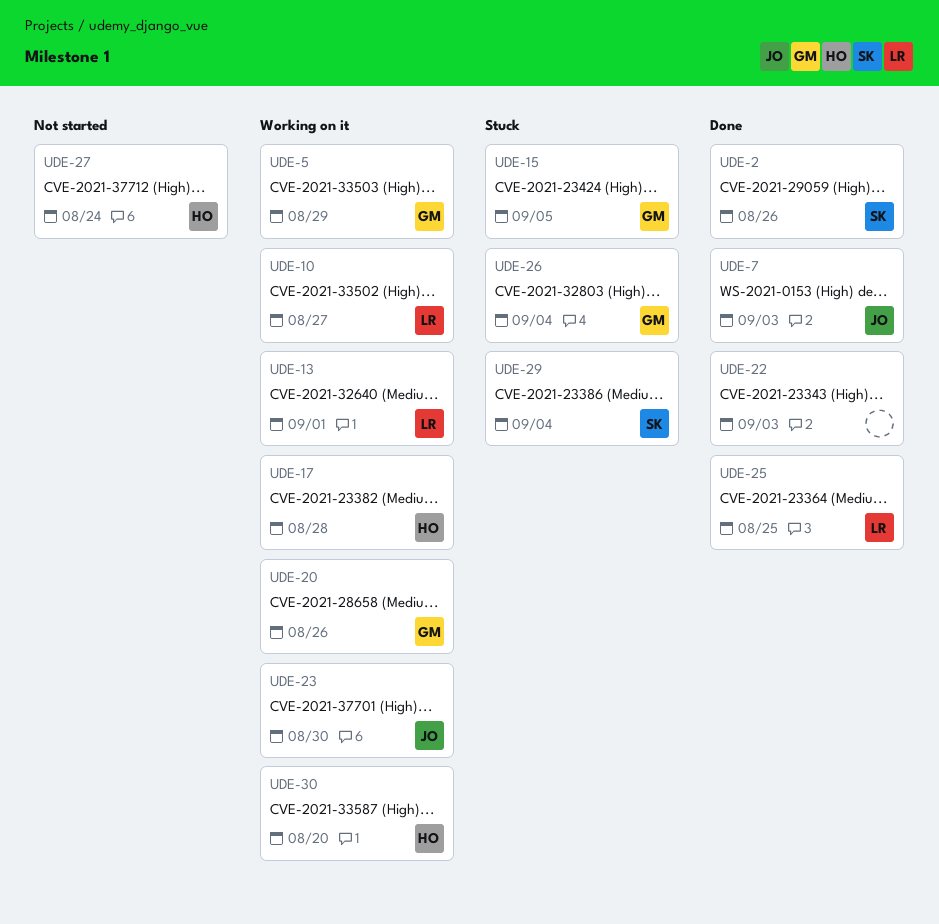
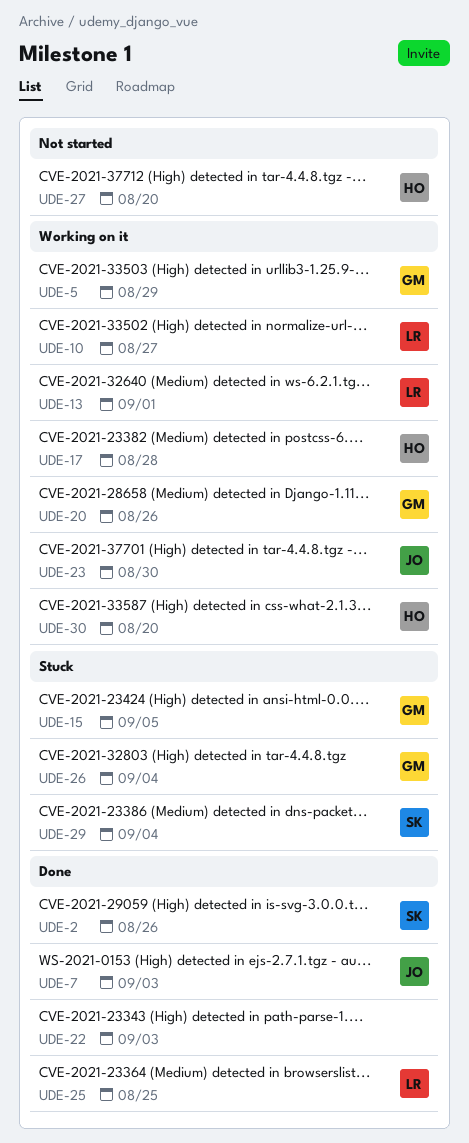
UDE-27, due: Aug 24 -> Aug 20

